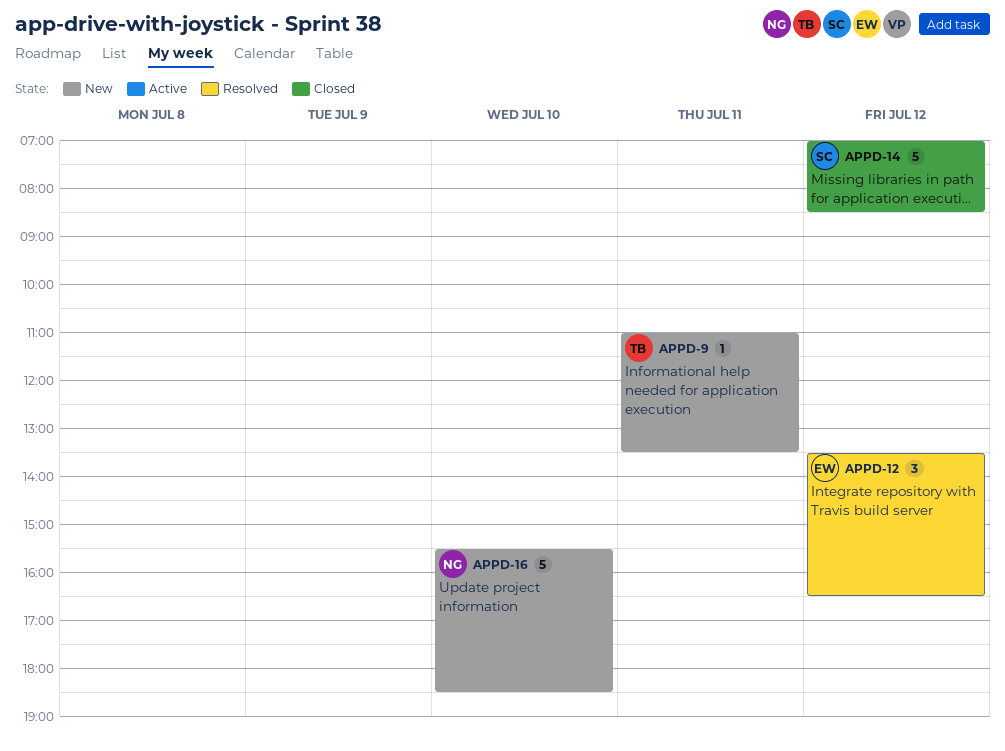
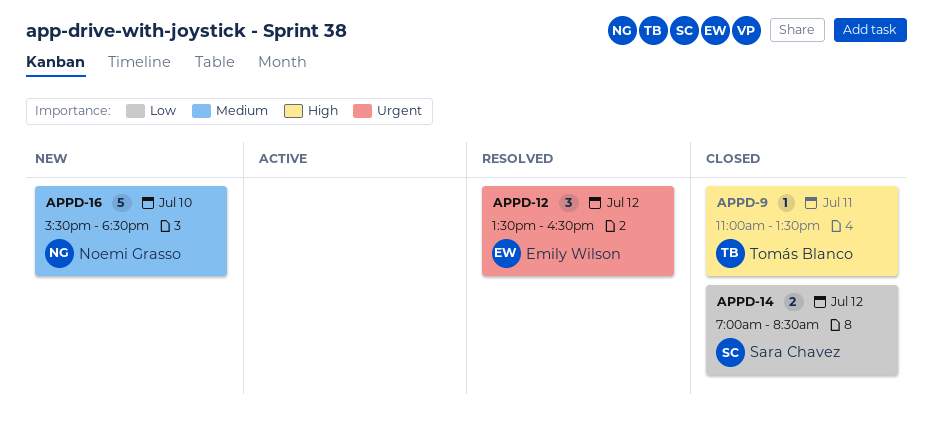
APPD-9, status: New -> Closed
APPD-14, estimate: 5 -> 2

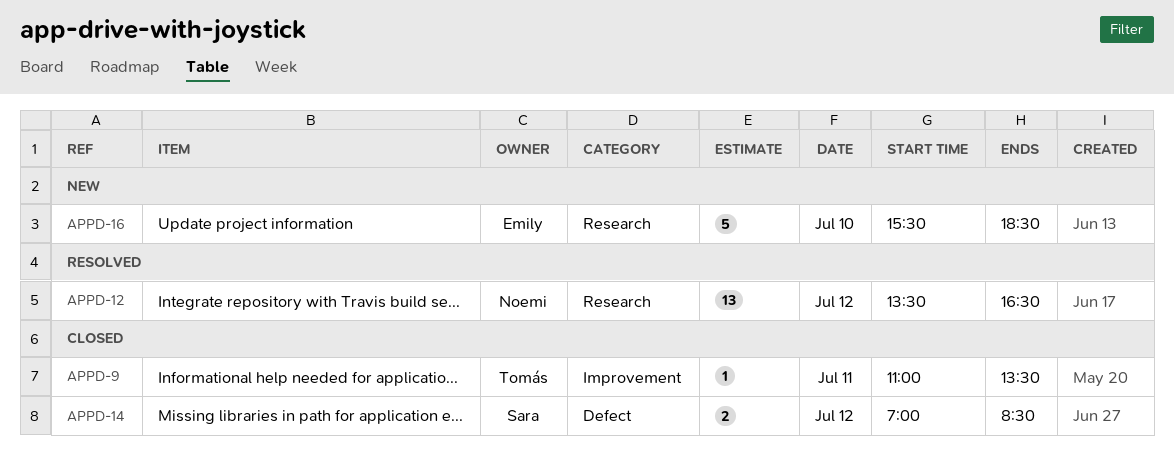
APPD-12, owner: Emily Wilson -> Noemi Grasso
APPD-12, estimate: 3 -> 13
APPD-16, owner: Noemi Grasso -> Emily Wilson

